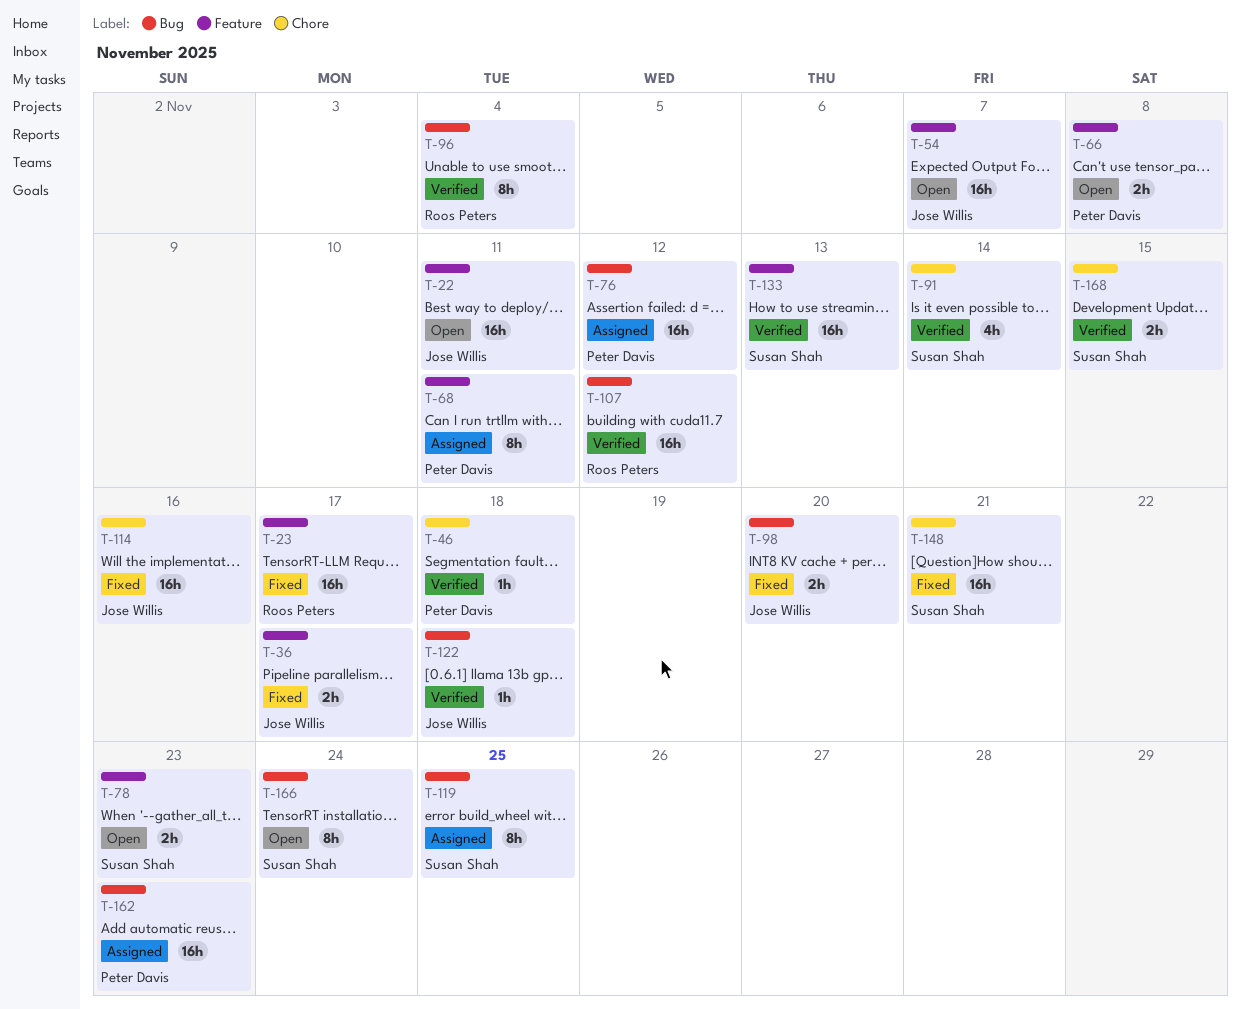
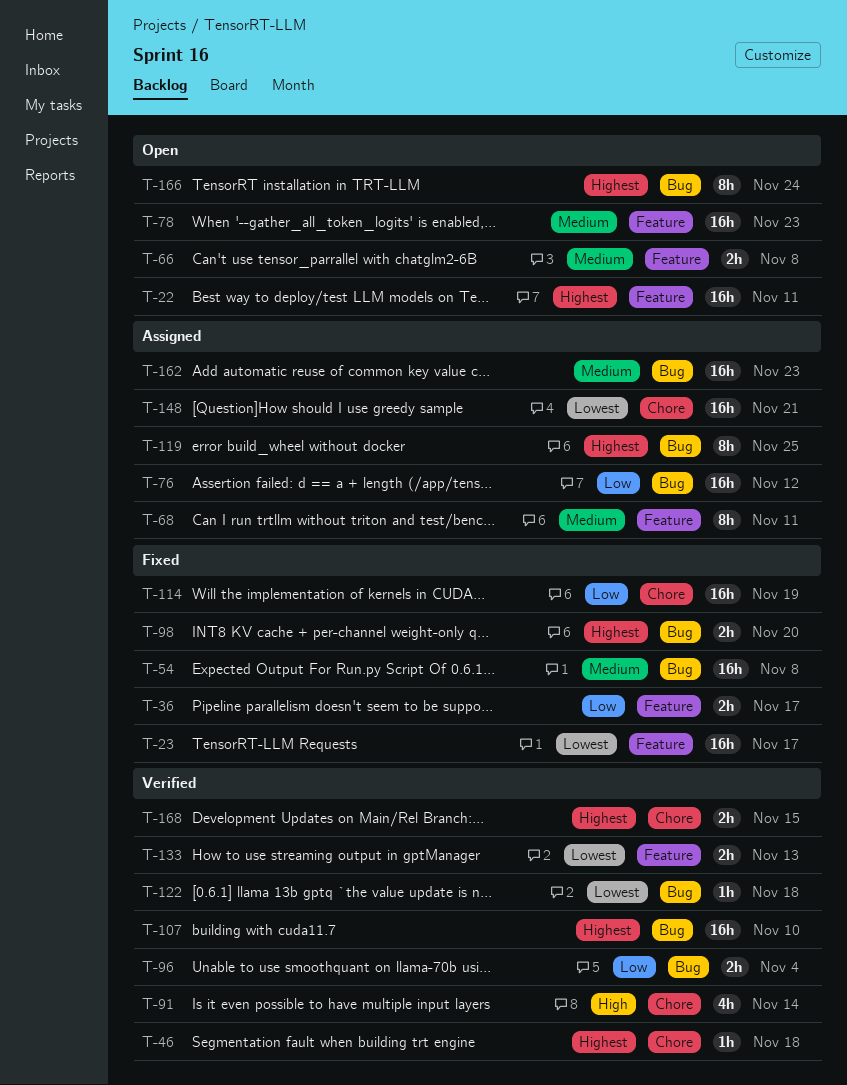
T-54, status: Open -> Fixed
T-54, label: Feature -> Bug
T-54, due: Nov 7 -> Nov 8
T-78, estimate: 2h -> 16h
T-96, estimate: 8h -> 2h
T-107, due: Nov 12 -> Nov 10
T-114, due: Nov 16 -> Nov 19
T-133, estimate: 16h -> 2h
T-148, status: Fixed -> Assigned

